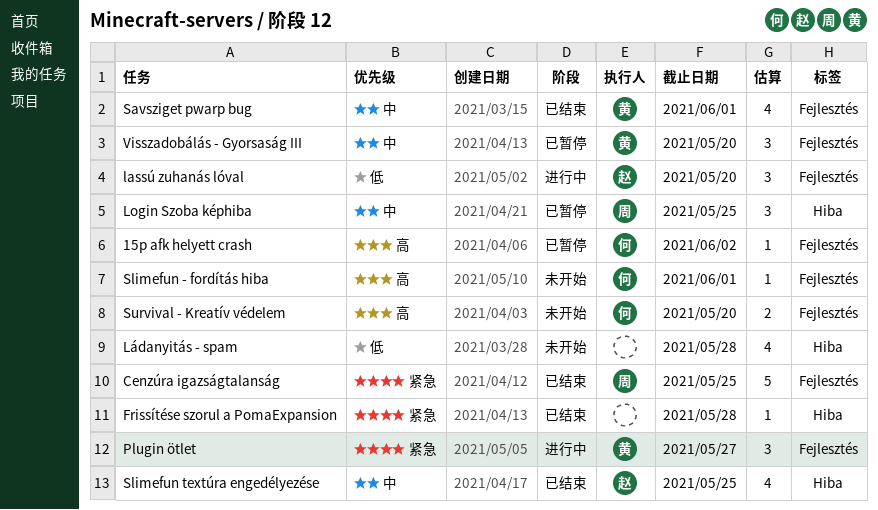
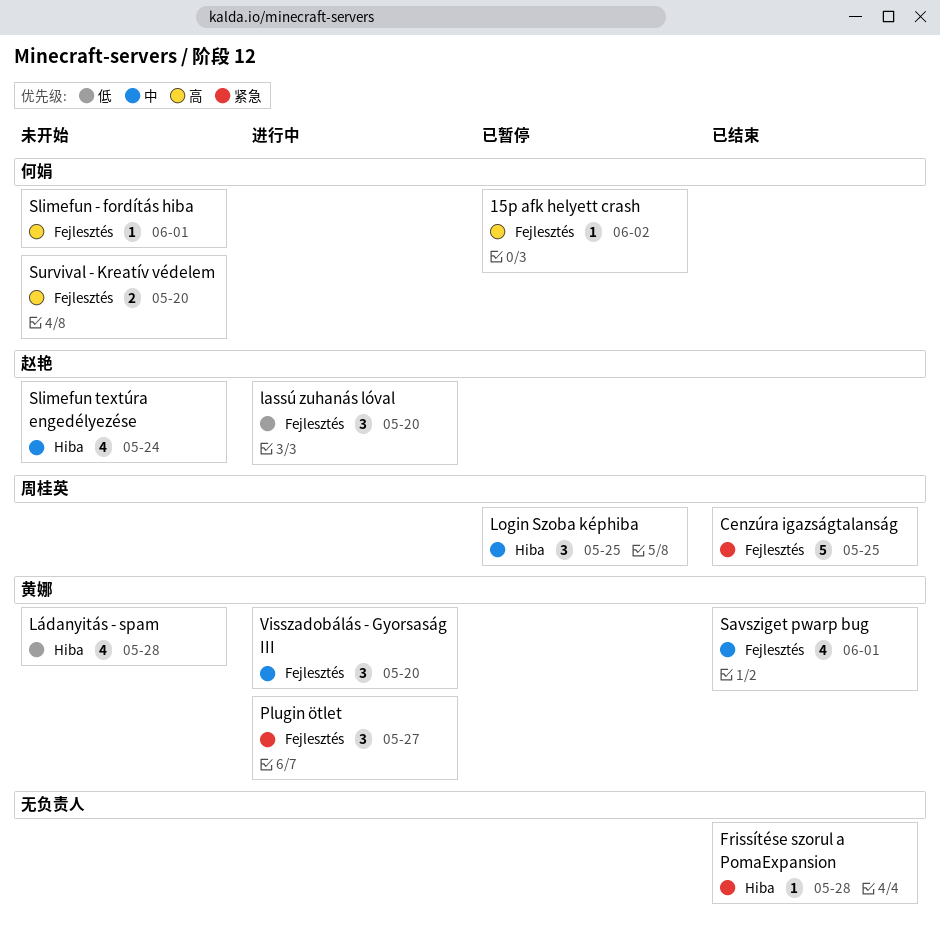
Ládanyitás - spam, owner: none -> 黄娜
Slimefun textúra engedélyezése, status: 已结束 -> 未开始
Slimefun textúra engedélyezése, due: May 25 -> May 24
Visszadobálás - Gyorsaság III, status: 已暂停 -> 进行中

